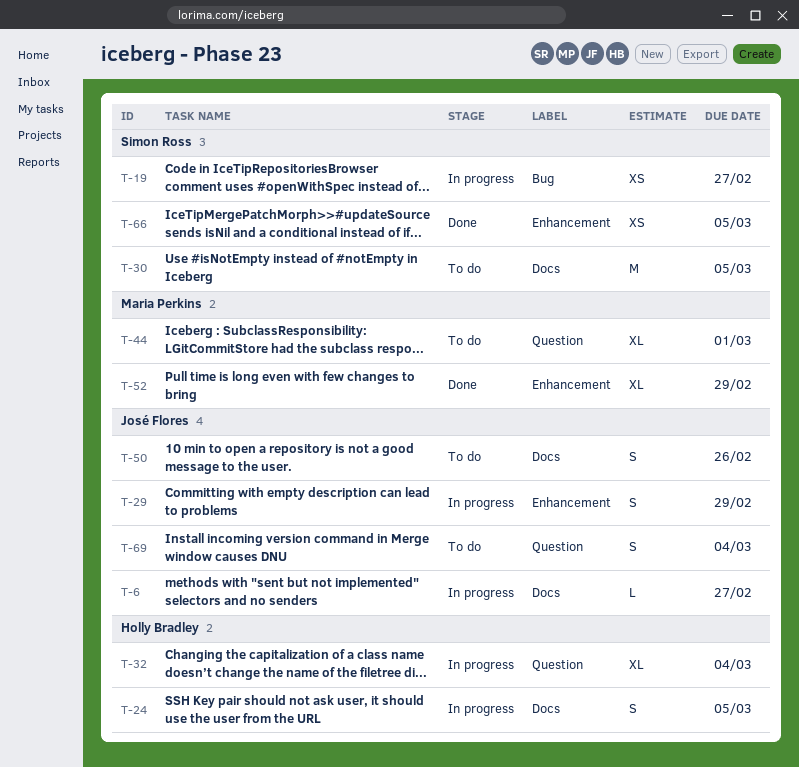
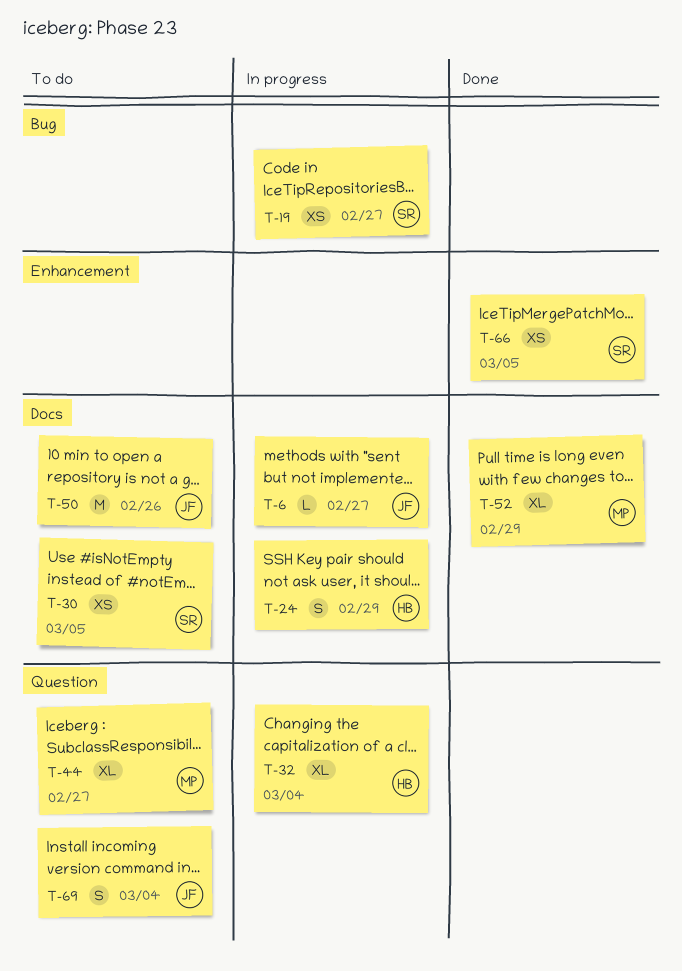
T-24, due: Mar 5 -> Feb 29
T-29: present -> none
T-30, estimate: M -> XS
T-44, due: Mar 1 -> Feb 27
T-50, estimate: S -> M
T-52, label: Enhancement -> Docs

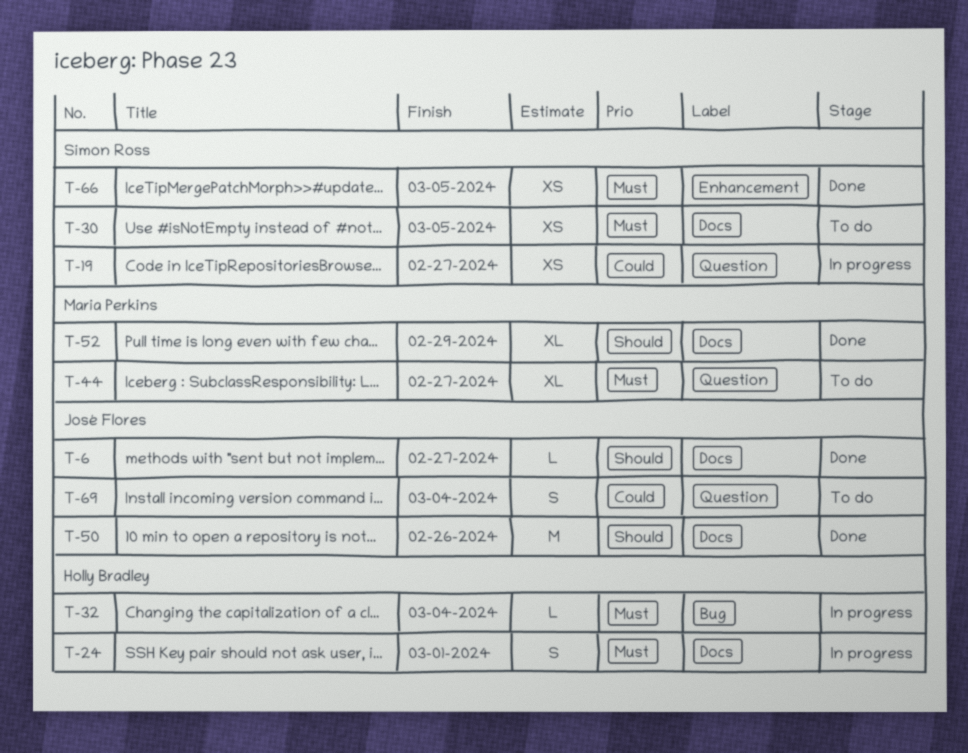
T-6, status: In progress -> Done
T-19, label: Bug -> Question
T-24, due: Feb 29 -> Mar 1
T-32, label: Question -> Bug
T-32, estimate: XL -> L
T-50, status: To do -> Done

